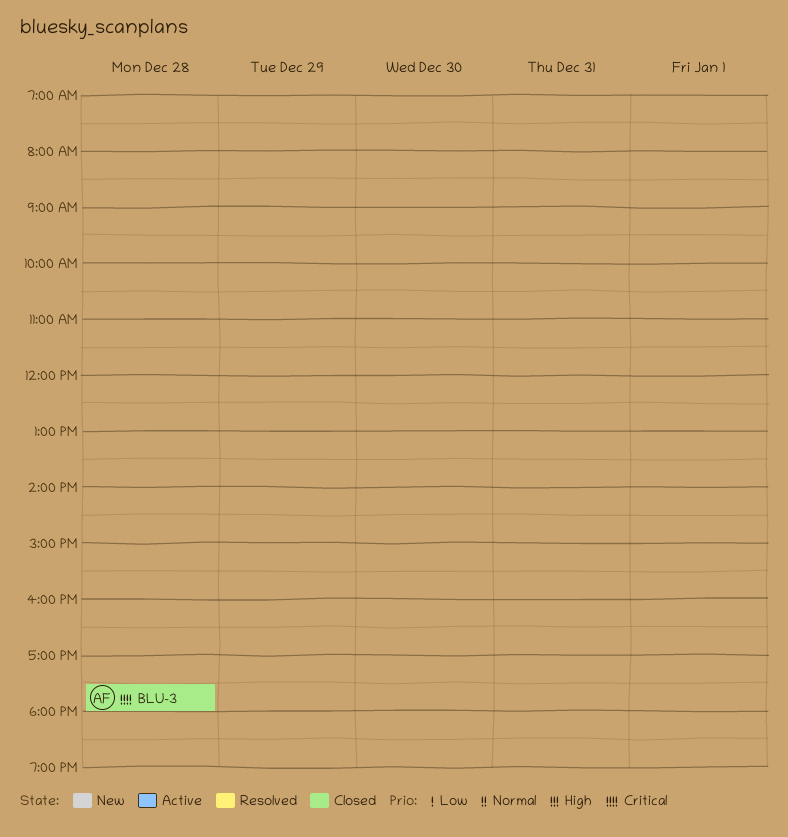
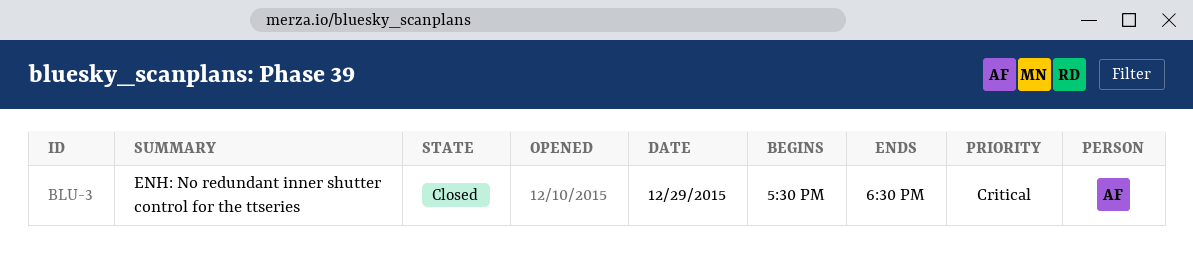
BLU-3, day: Dec 28 -> Dec 29
BLU-3, ends: 18:00 -> 18:30

